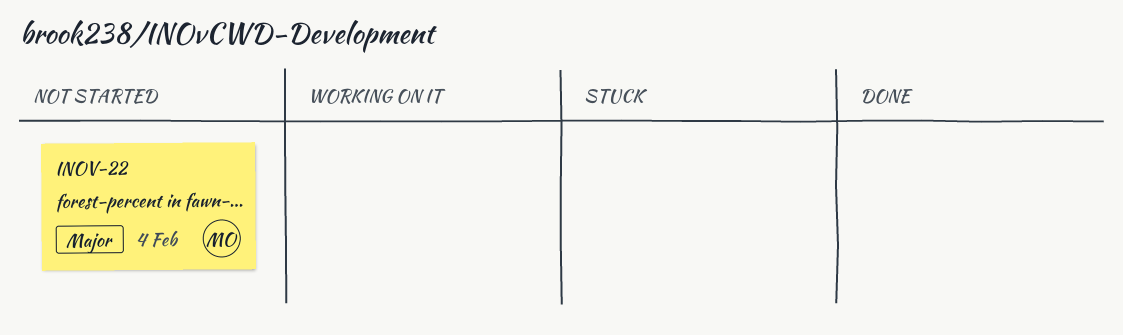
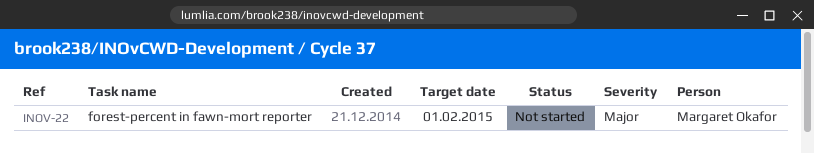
INOV-22, due: Feb 4 -> Feb 1

